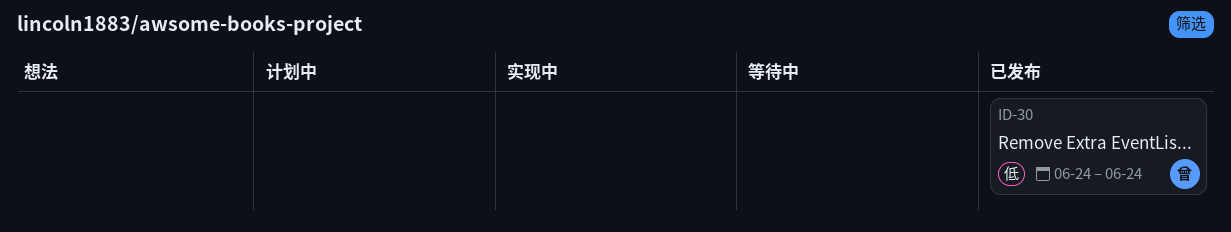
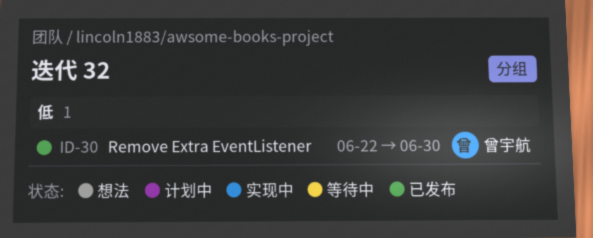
ID-30, start: Jun 24 -> Jun 22
ID-30, due: Jun 24 -> Jun 30

